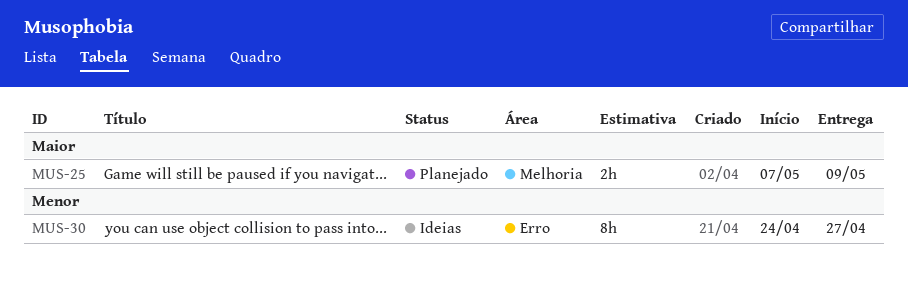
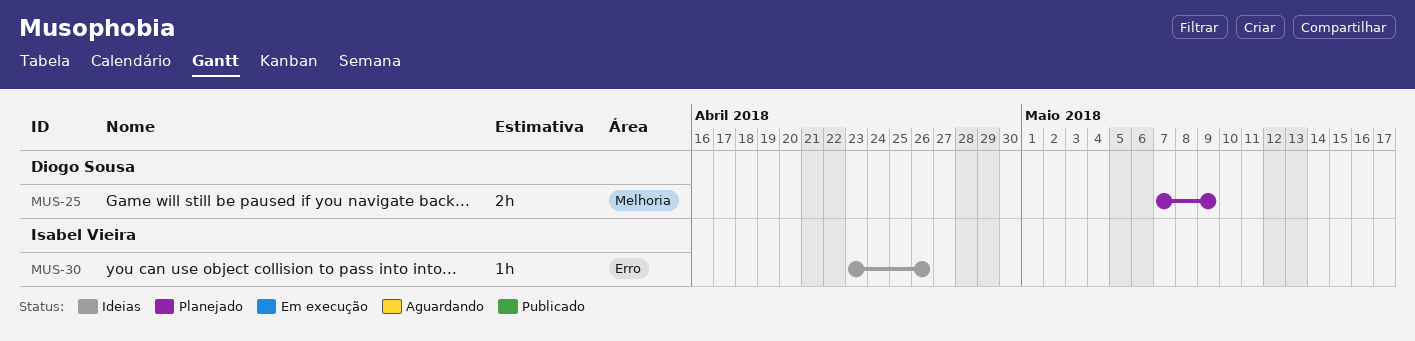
MUS-30, estimate: 8h -> 1h
MUS-30, start: Apr 24 -> Apr 23
MUS-30, due: Apr 27 -> Apr 26

